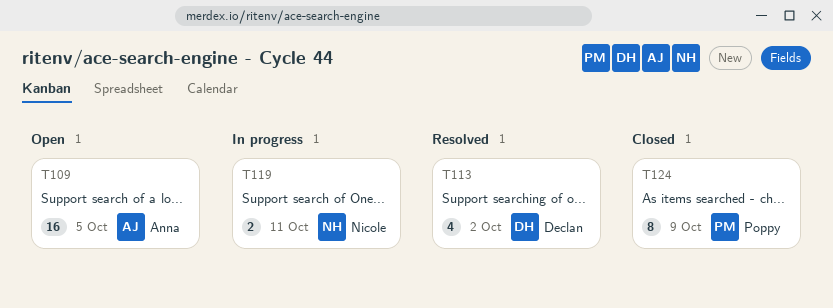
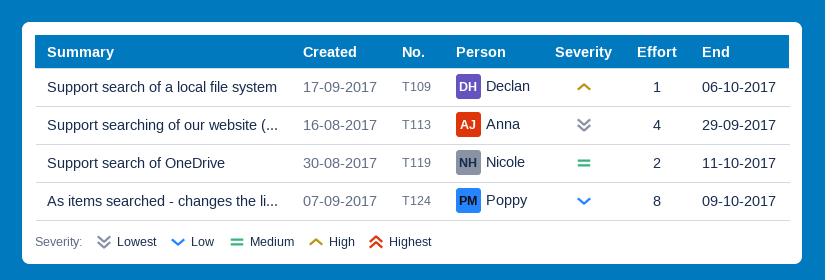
T109, owner: Anna -> Declan
T109, estimate: 16 -> 1
T109, due: Oct 5 -> Oct 6
T113, owner: Declan -> Anna
T113, due: Oct 2 -> Sep 29

